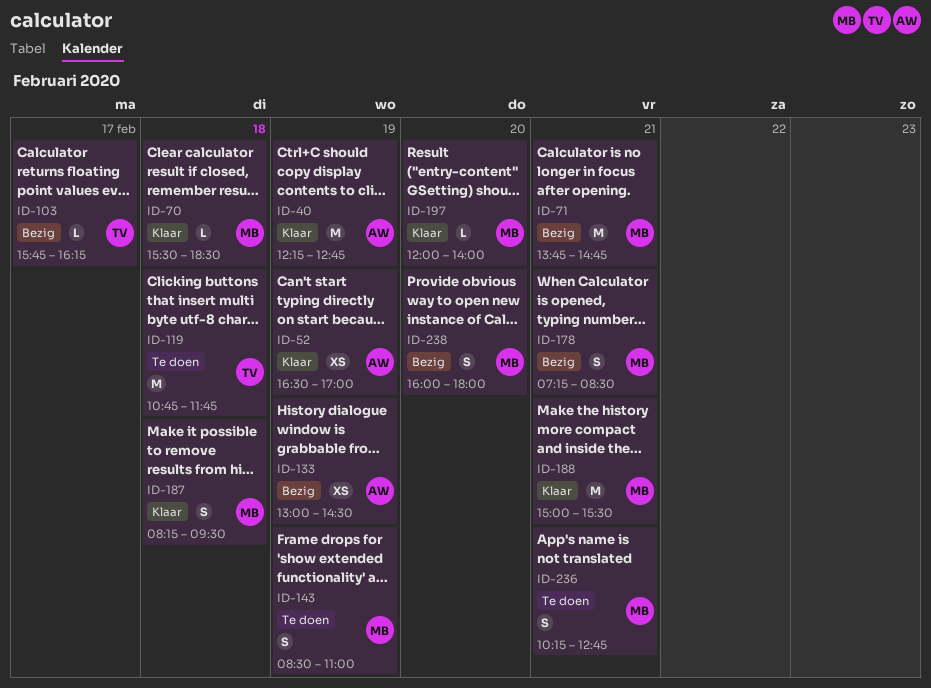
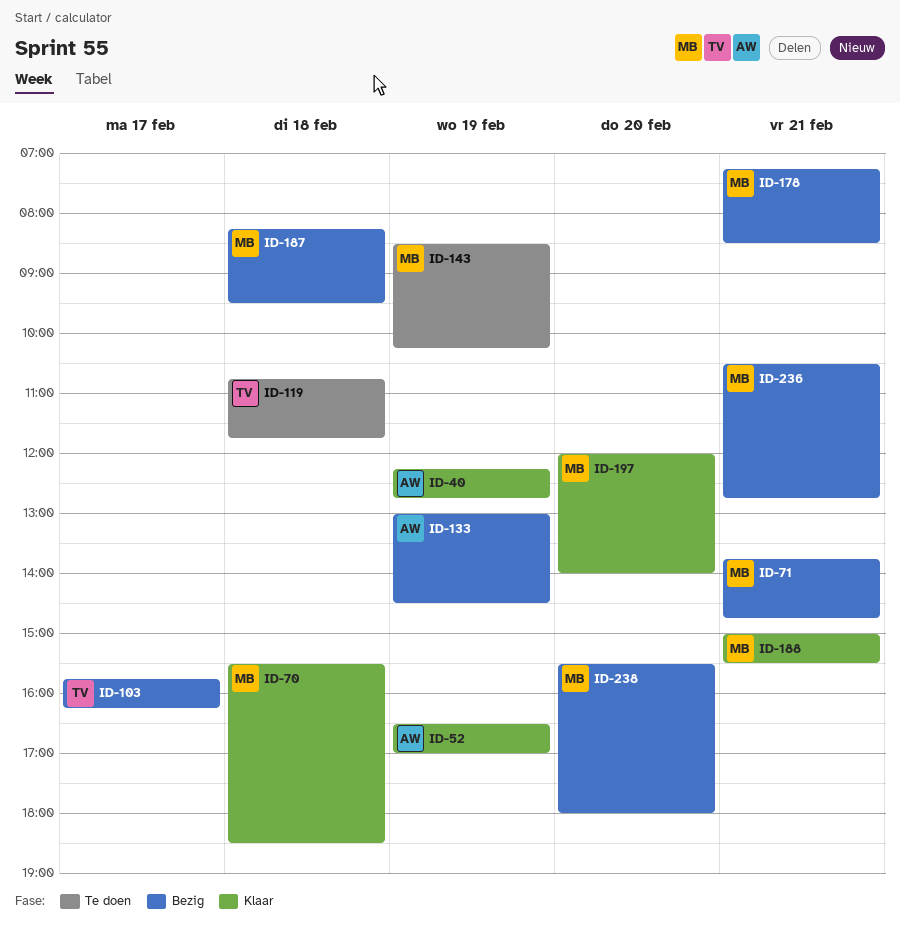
ID-143, ends: 11:00 -> 10:15
ID-187, status: Klaar -> Bezig
ID-236, status: Te doen -> Bezig
ID-236, begins: 10:15 -> 10:30
ID-238, begins: 16:00 -> 15:30

